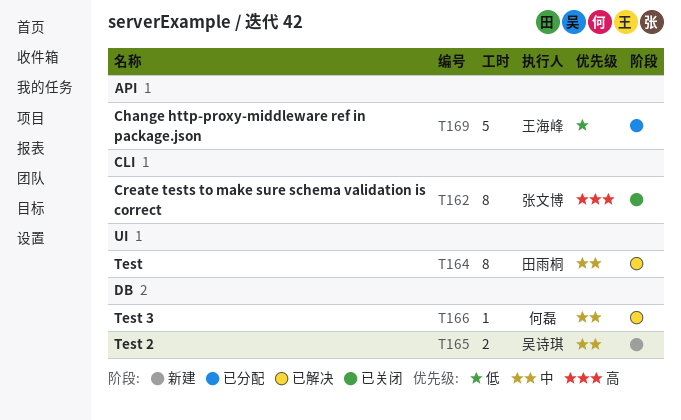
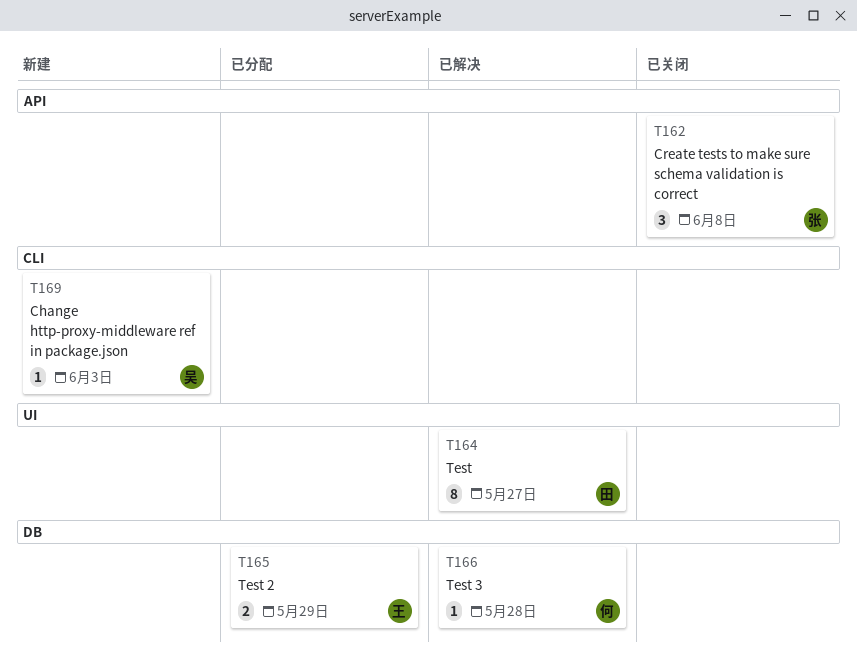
T162, label: CLI -> API
T162, estimate: 8 -> 3
T165, status: 新建 -> 已分配
T165, owner: 吴诗琪 -> 王海峰
T169, status: 已分配 -> 新建
T169, owner: 王海峰 -> 吴诗琪
T169, label: API -> CLI
T169, estimate: 5 -> 1

